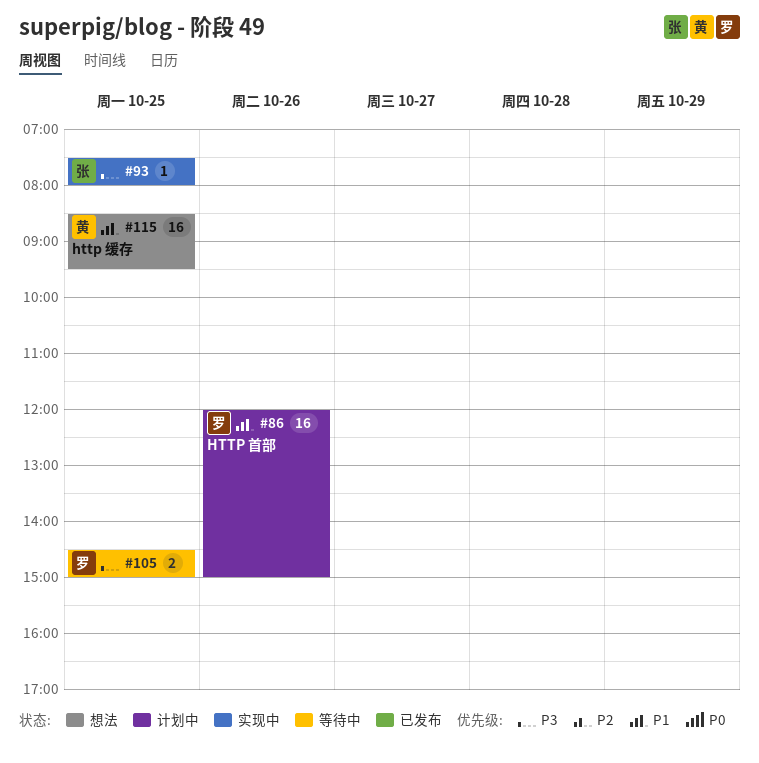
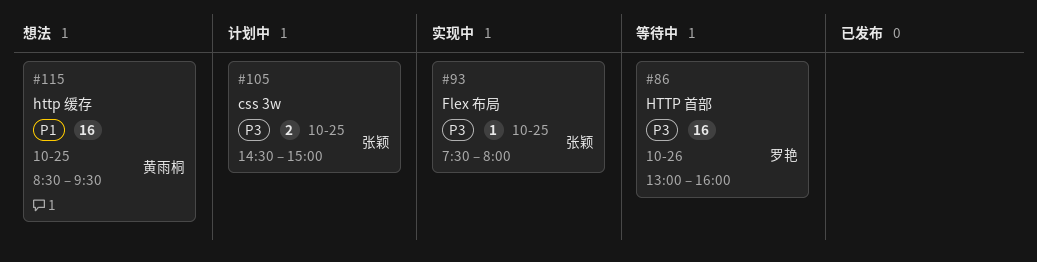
#86, status: 计划中 -> 等待中
#86, priority: P1 -> P3
#86, begins: 12:00 -> 13:00
#86, ends: 15:00 -> 16:00
#105, status: 等待中 -> 计划中
#105, owner: 罗艳 -> 张颖

